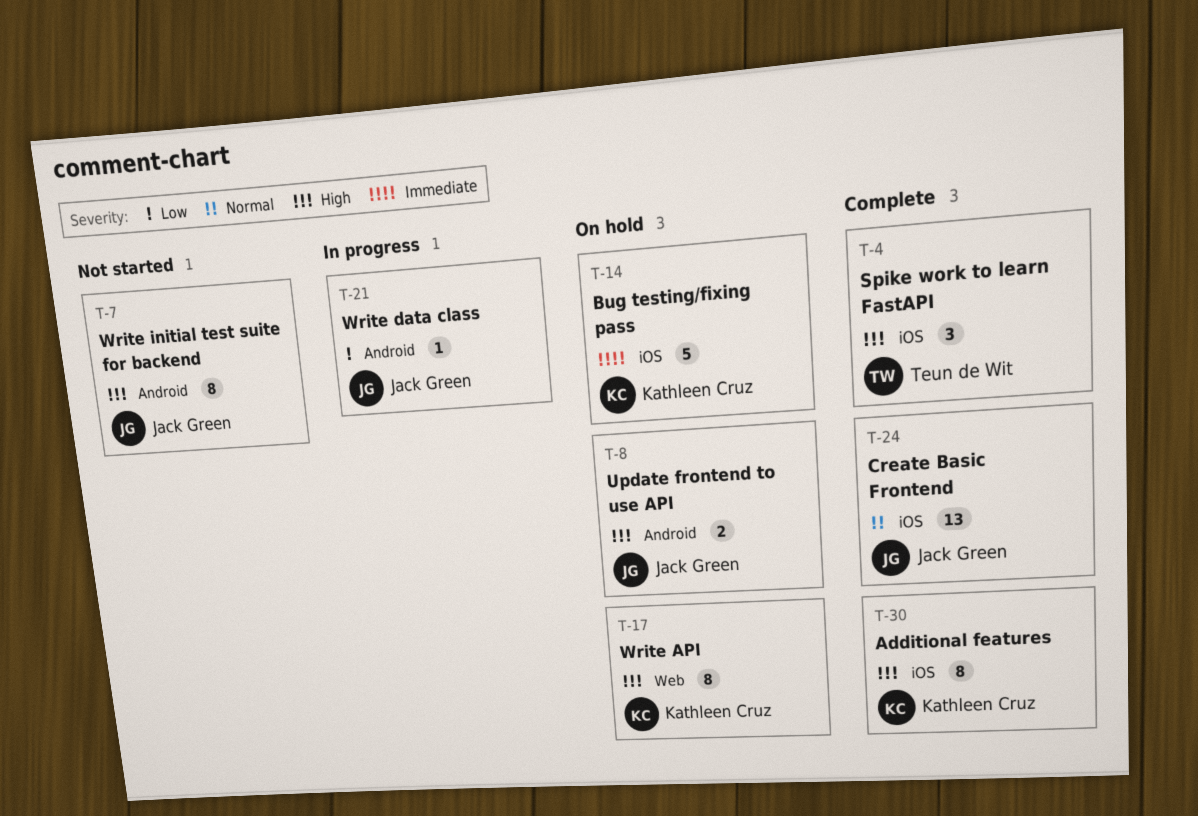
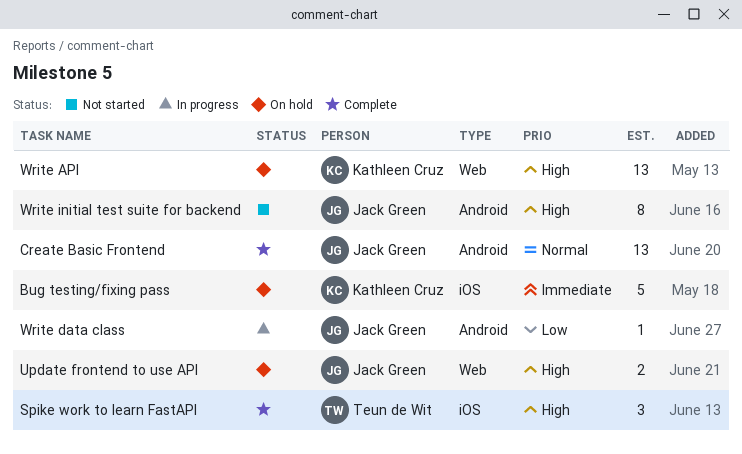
Additional features: present -> none
Create Basic Frontend, label: iOS -> Android
Update frontend to use API, label: Android -> Web
Write API, estimate: 8 -> 13

